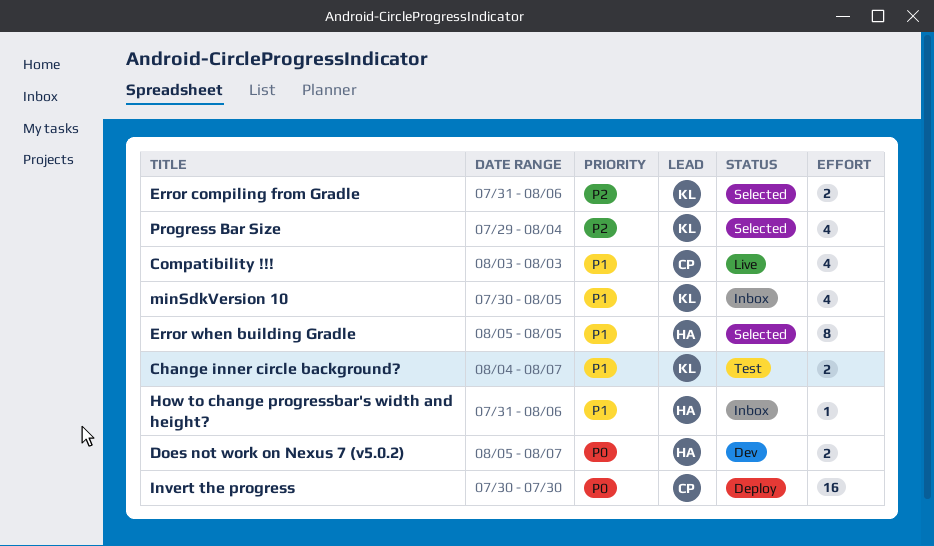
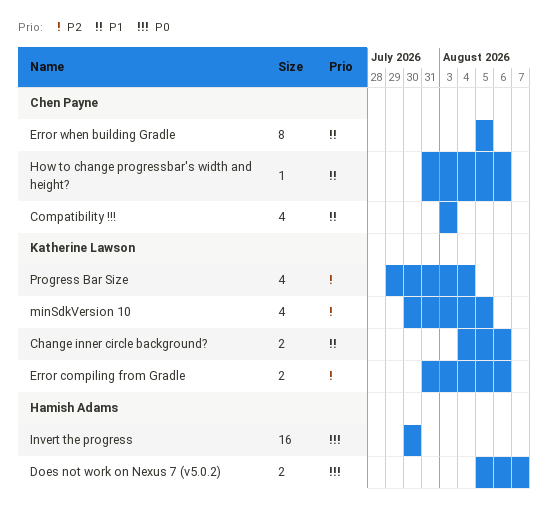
Change inner circle background?, due: Aug 7 -> Aug 6
Error when building Gradle, owner: Hamish Adams -> Chen Payne
How to change progressbar's width and height?, owner: Hamish Adams -> Chen Payne
Invert the progress, owner: Chen Payne -> Hamish Adams
minSdkVersion 10, priority: P1 -> P2

